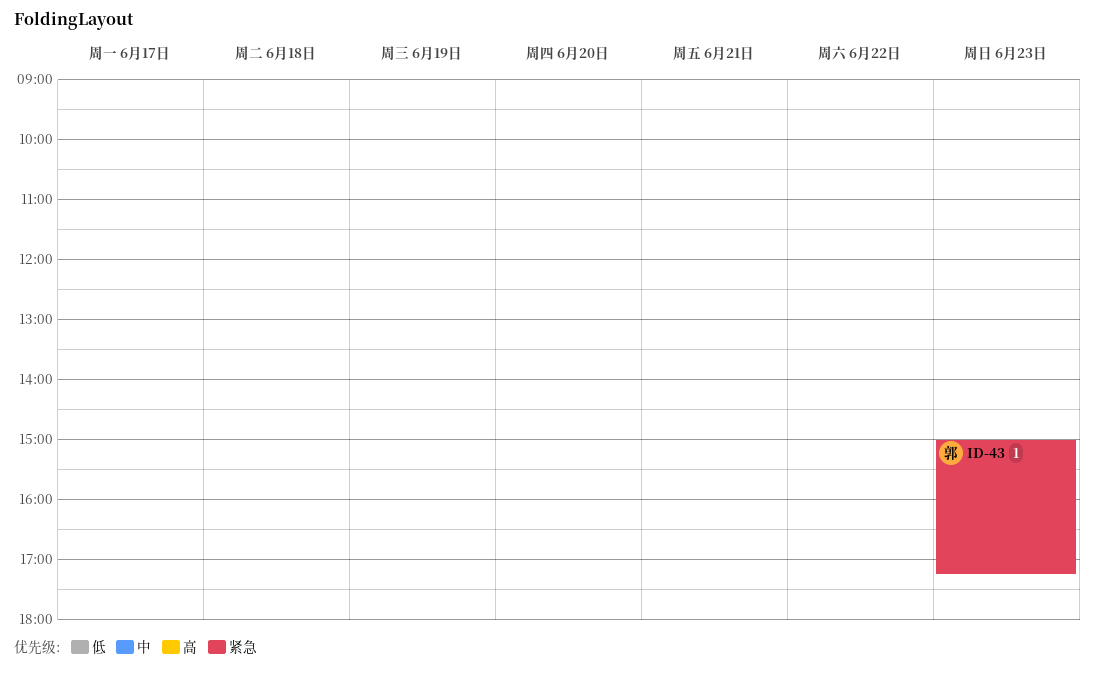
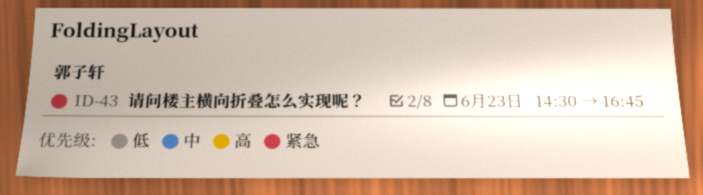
ID-43, begins: 15:00 -> 14:30
ID-43, ends: 17:15 -> 16:45

